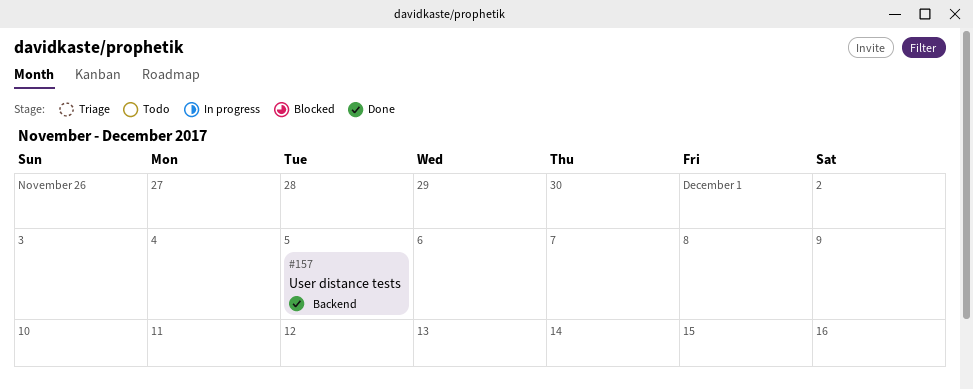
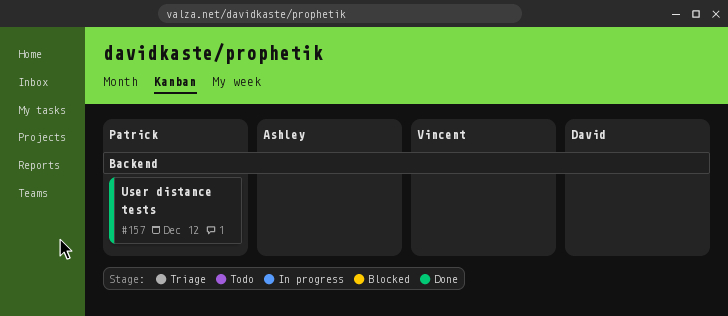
#157, due: Dec 5 -> Dec 12

